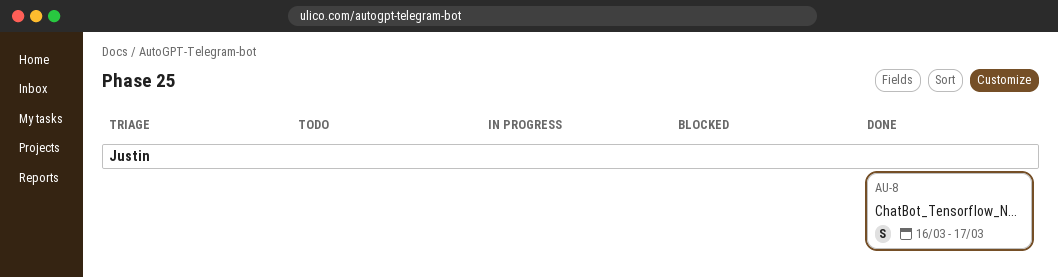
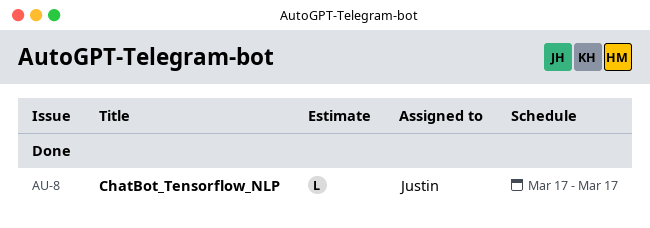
AU-8, estimate: S -> L
AU-8, start: Mar 16 -> Mar 17

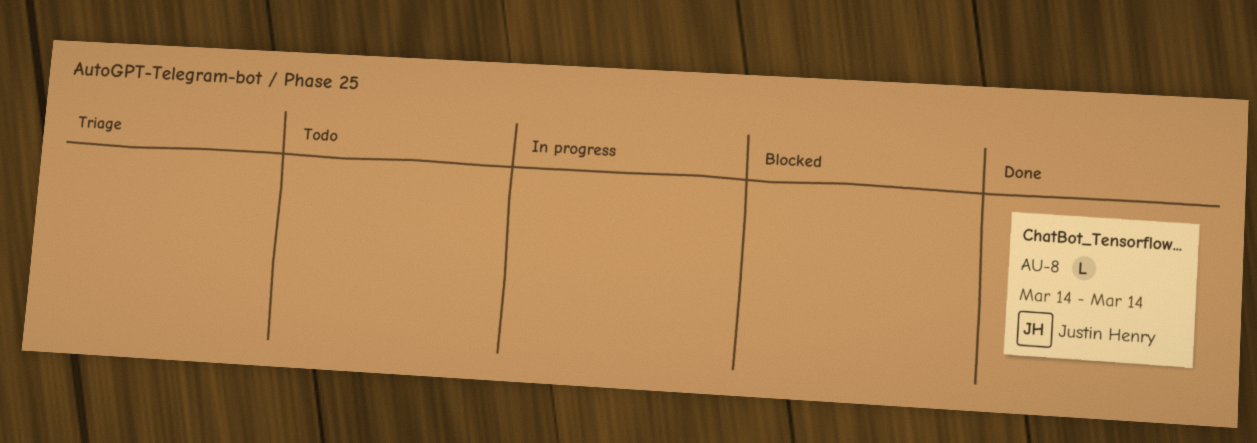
AU-8, start: Mar 17 -> Mar 14
AU-8, due: Mar 17 -> Mar 14

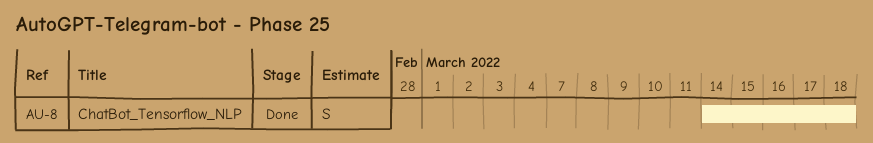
AU-8, estimate: L -> S
AU-8, due: Mar 14 -> Mar 18

